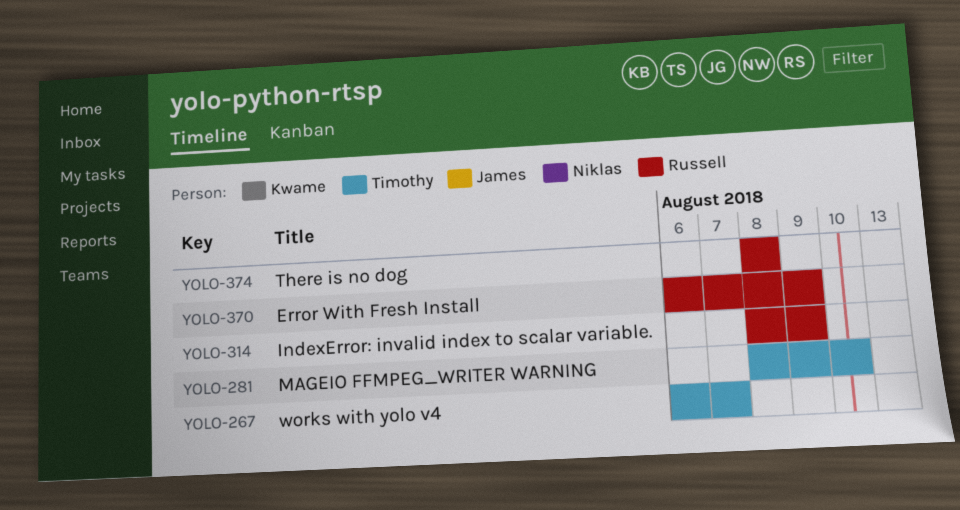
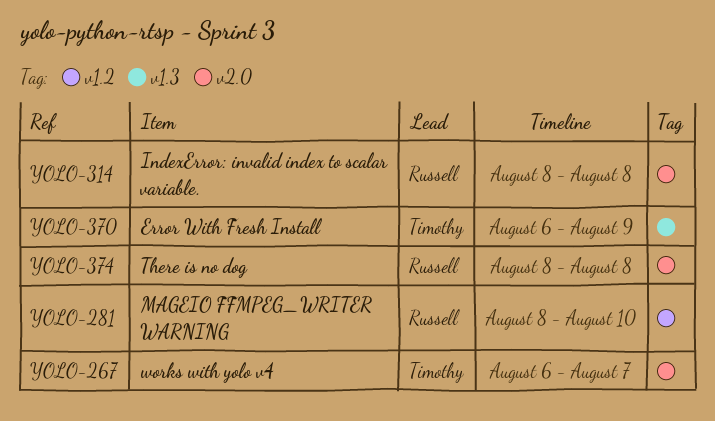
YOLO-281, owner: Timothy -> Russell
YOLO-314, due: Aug 9 -> Aug 8
YOLO-370, owner: Russell -> Timothy

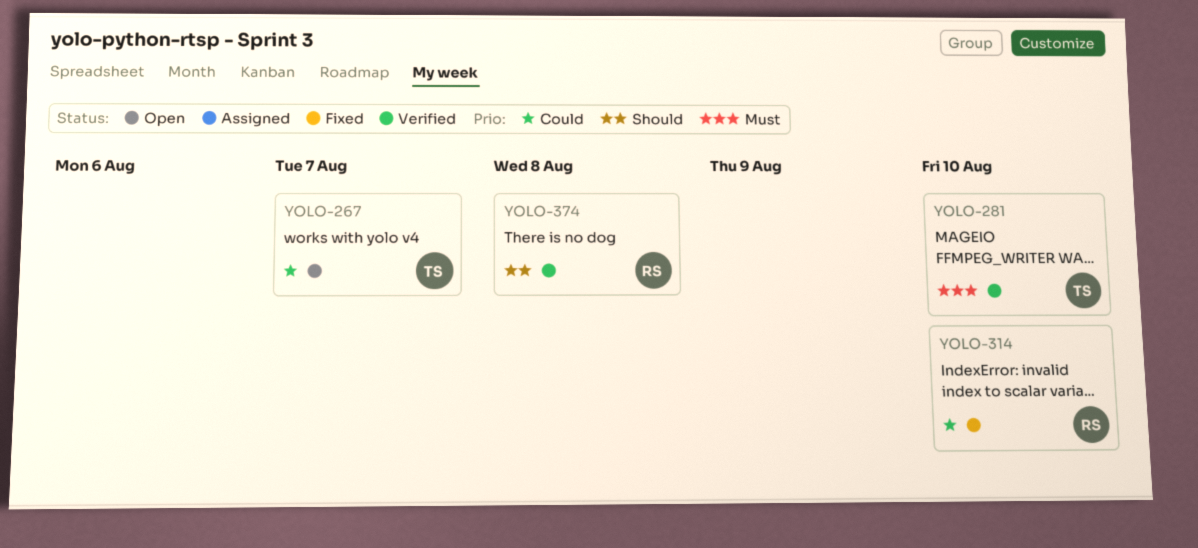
YOLO-281, owner: Russell -> Timothy
YOLO-314, due: Aug 8 -> Aug 10
YOLO-370: present -> none

